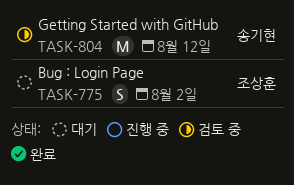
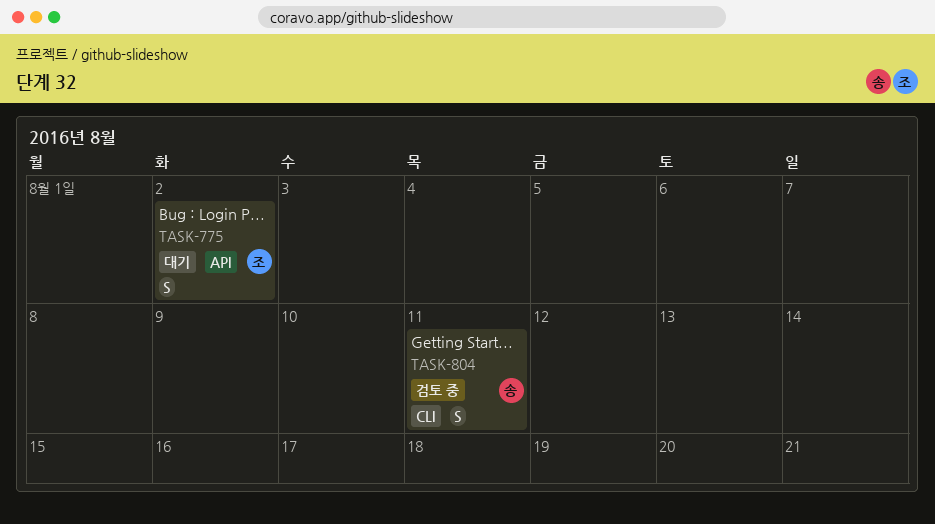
TASK-804, estimate: M -> S
TASK-804, due: Aug 12 -> Aug 11

